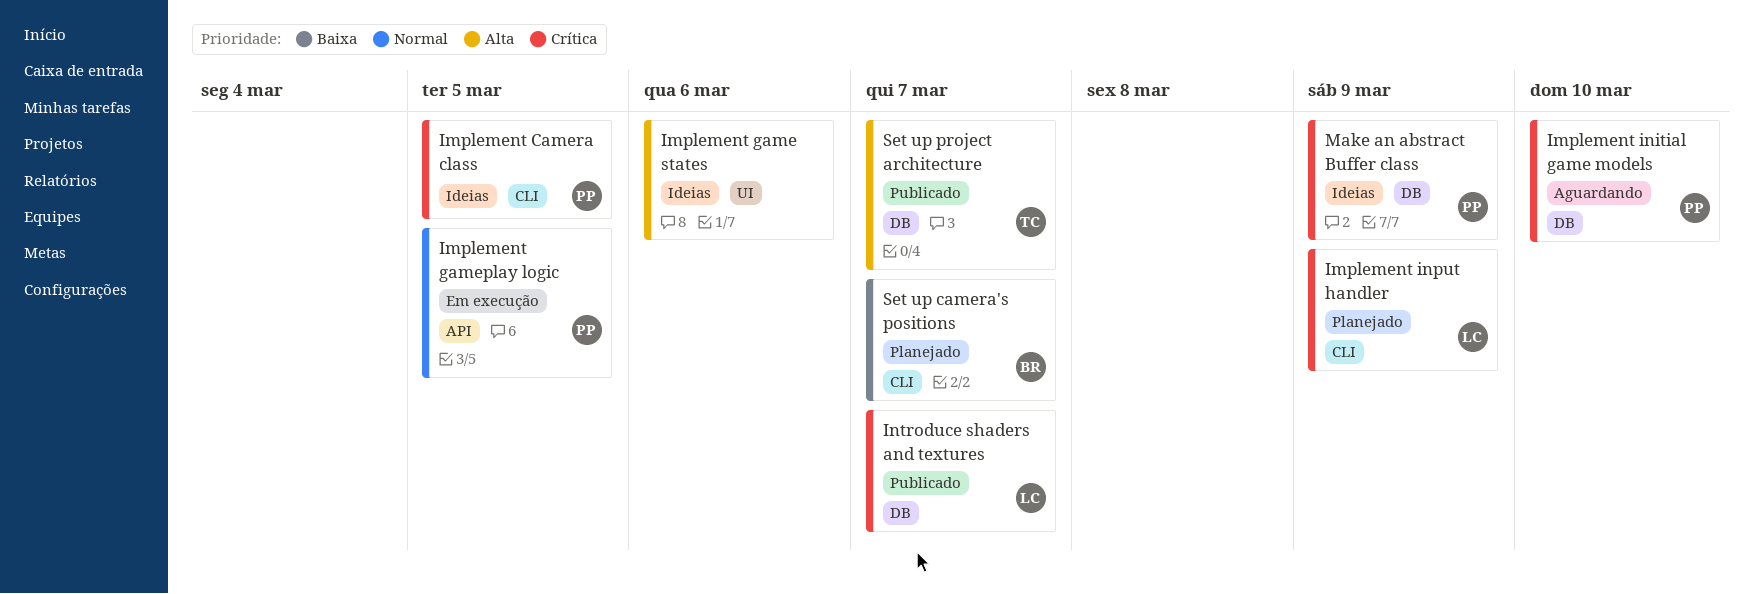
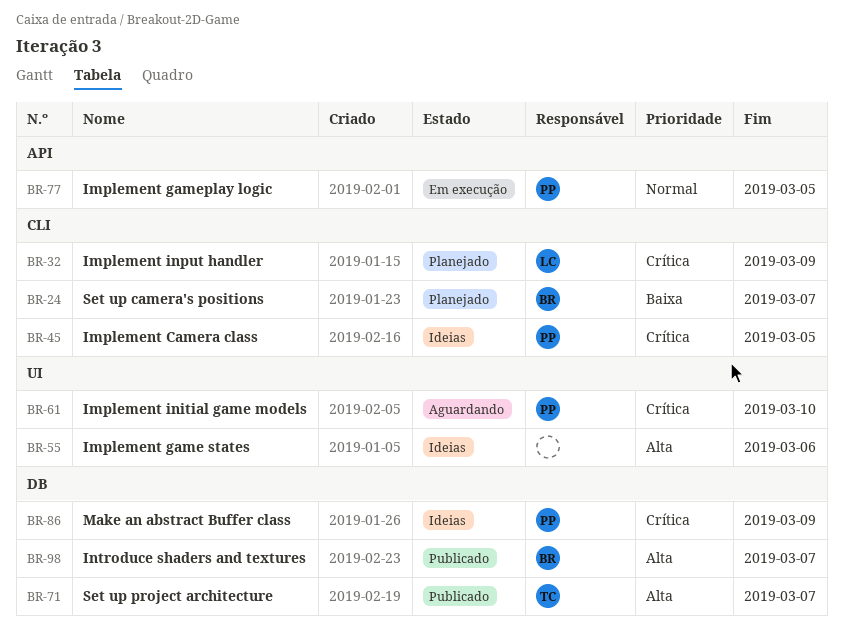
Implement initial game models, label: DB -> UI
Introduce shaders and textures, owner: LC -> BR
Introduce shaders and textures, priority: Crítica -> Alta

